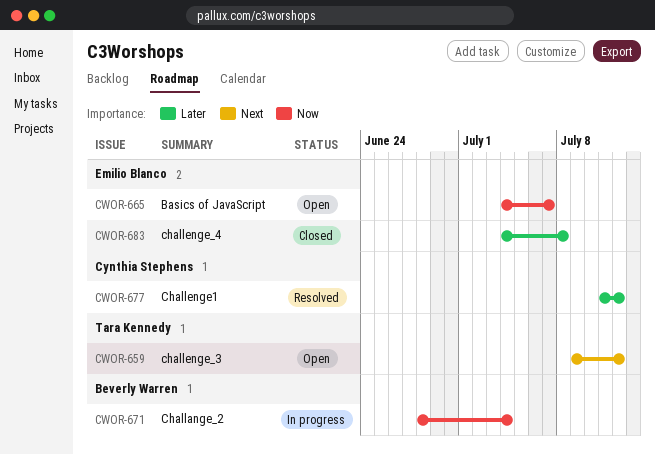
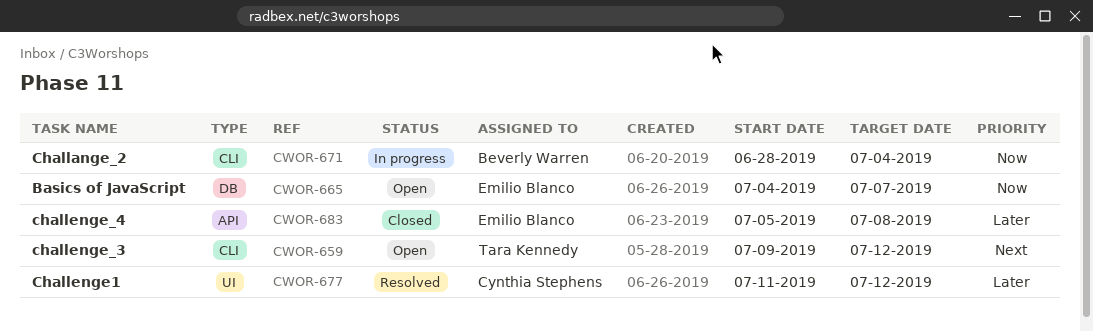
CWOR-683, start: Jul 4 -> Jul 5

